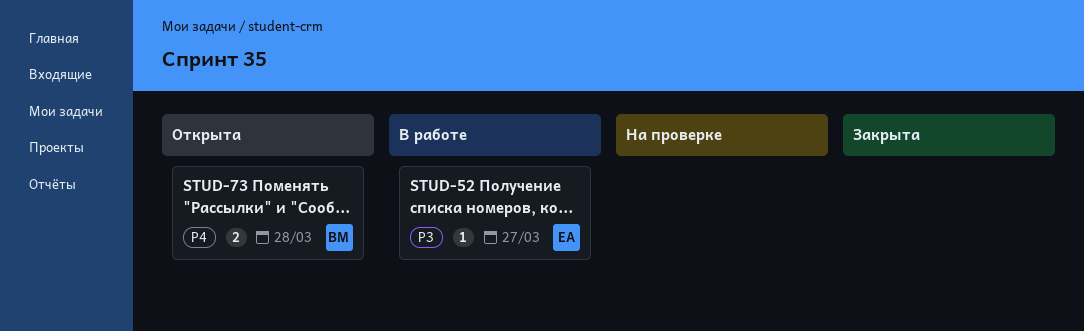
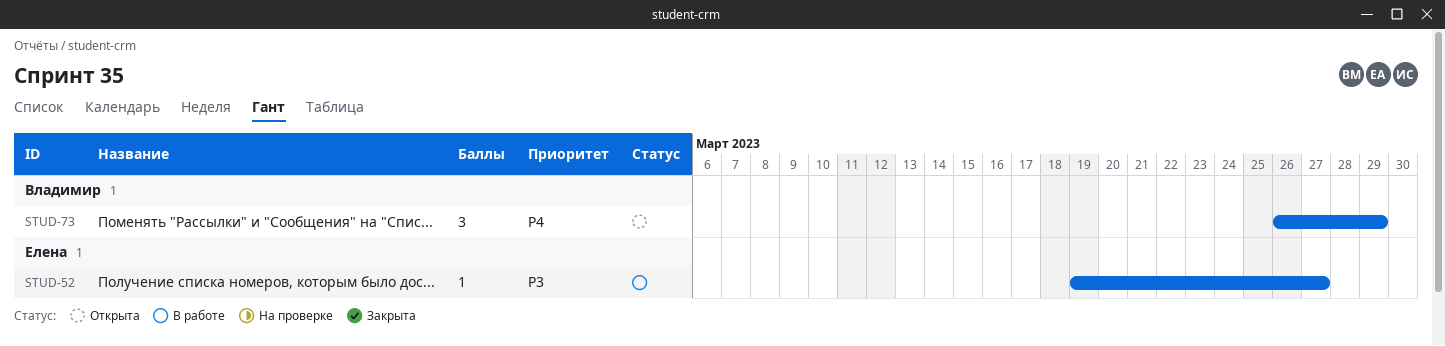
STUD-73, estimate: 2 -> 3
STUD-73, due: Mar 28 -> Mar 29

